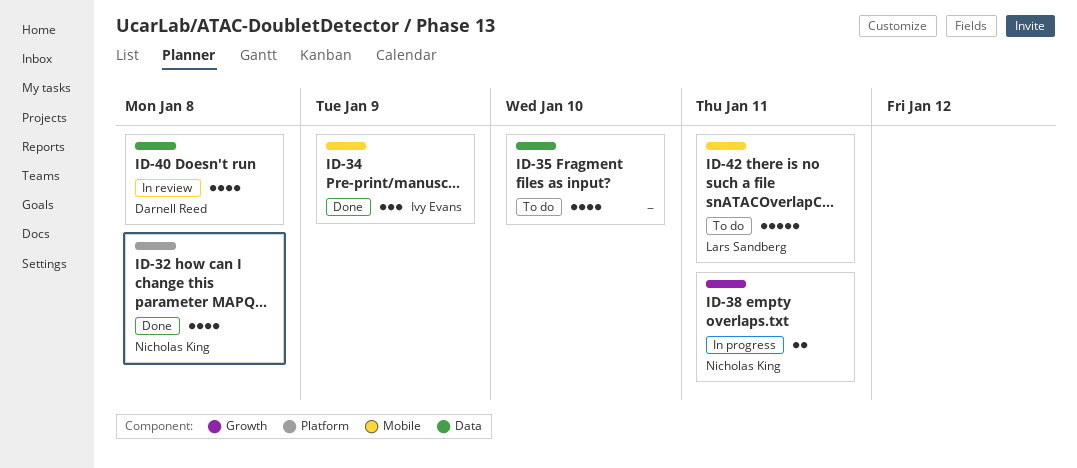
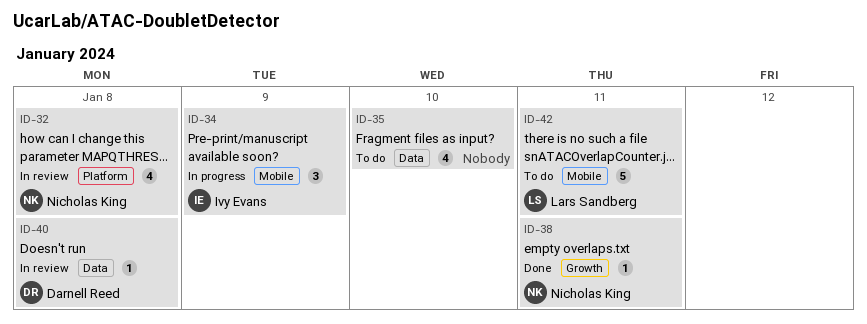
ID-32, status: Done -> In review
ID-34, status: Done -> In progress
ID-38, status: In progress -> Done
ID-38, estimate: 2 -> 1
ID-40, estimate: 4 -> 1

